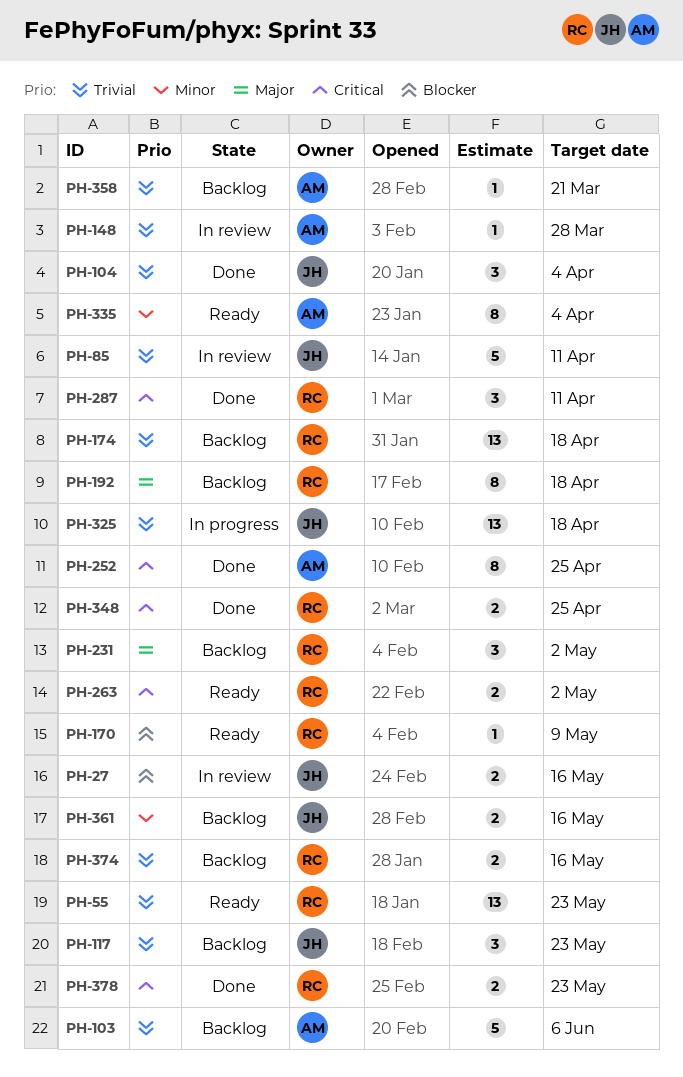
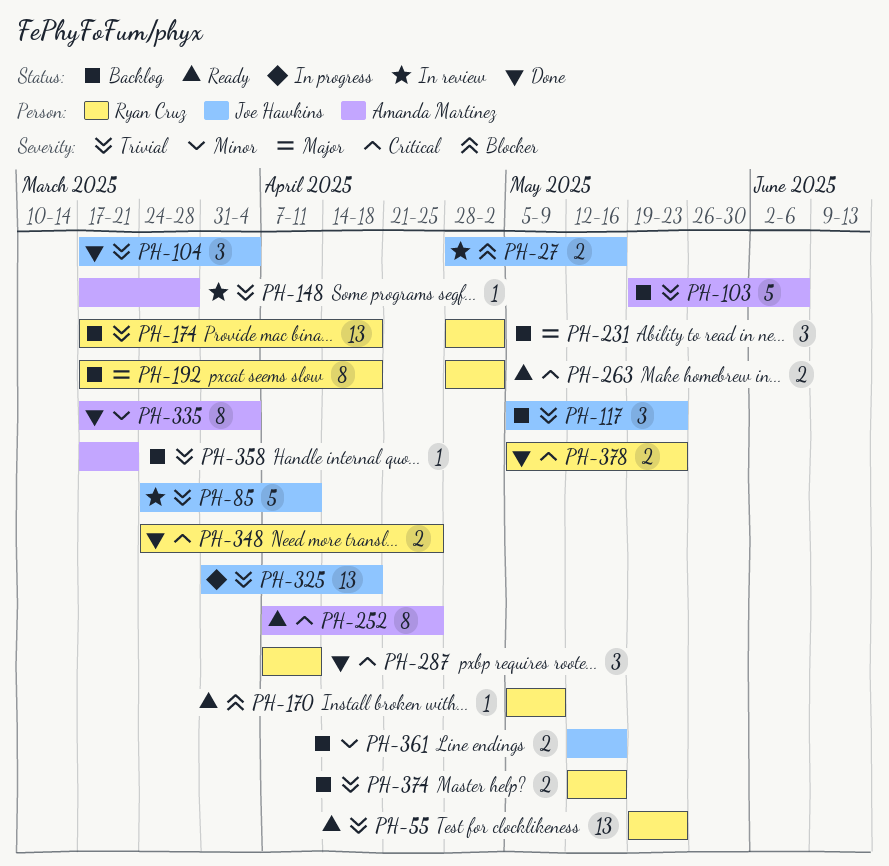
PH-252, status: Done -> Ready
PH-335, status: Ready -> Done

